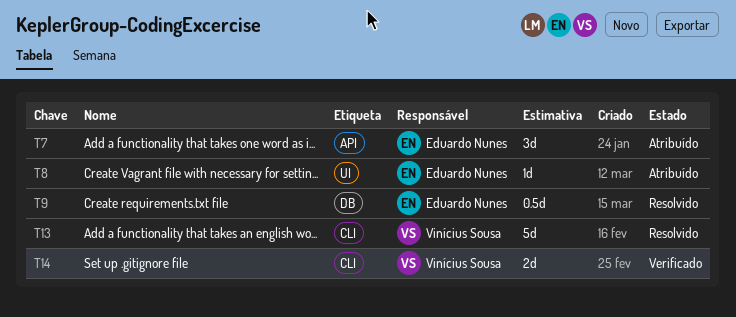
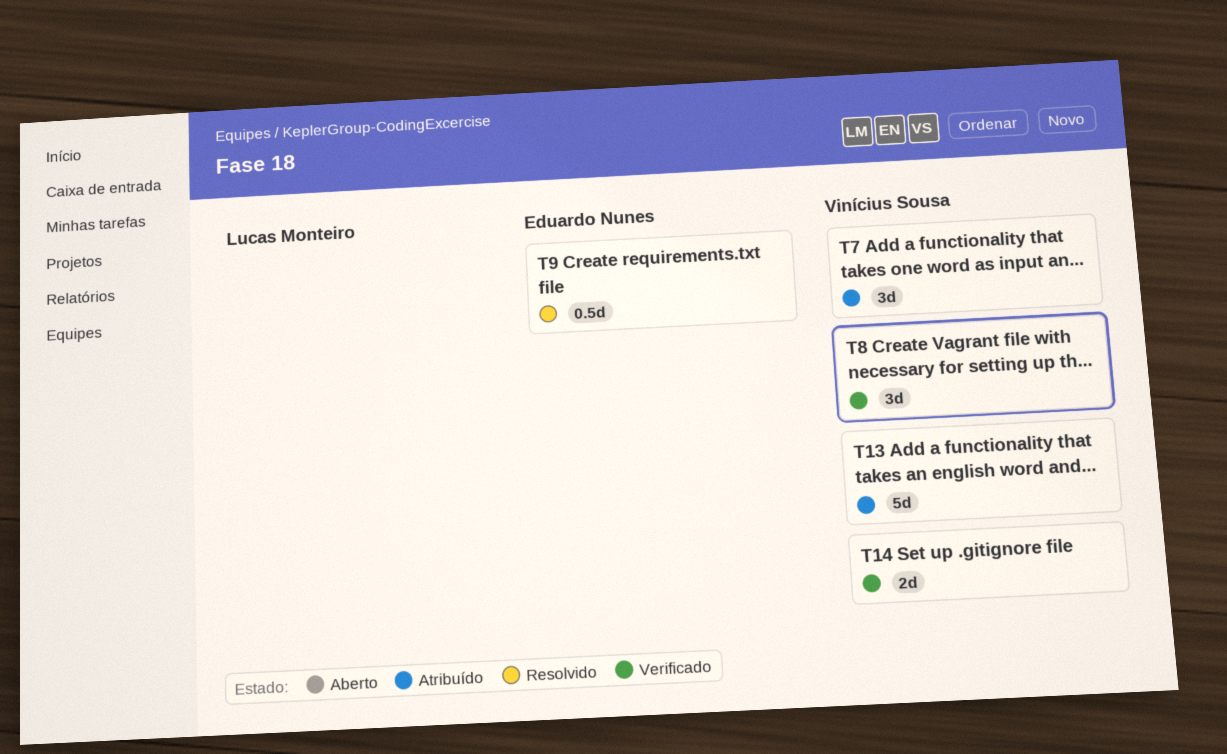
T7, owner: Eduardo Nunes -> Vinícius Sousa
T8, status: Atribuído -> Verificado
T8, owner: Eduardo Nunes -> Vinícius Sousa
T8, estimate: 1d -> 3d
T13, status: Resolvido -> Atribuído

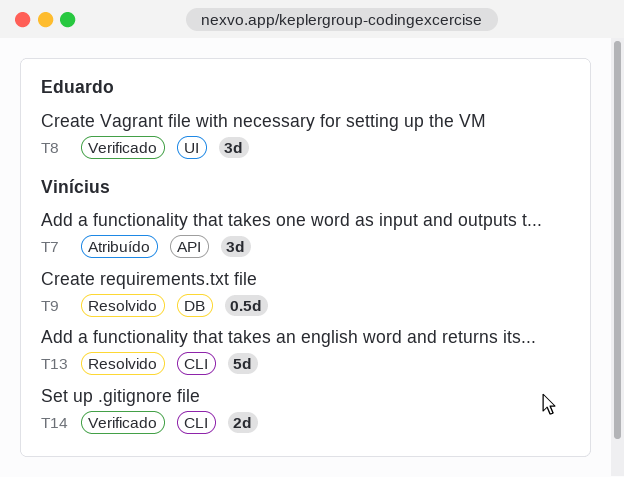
T8, owner: Vinícius Sousa -> Eduardo Nunes
T9, owner: Eduardo Nunes -> Vinícius Sousa
T13, status: Atribuído -> Resolvido

